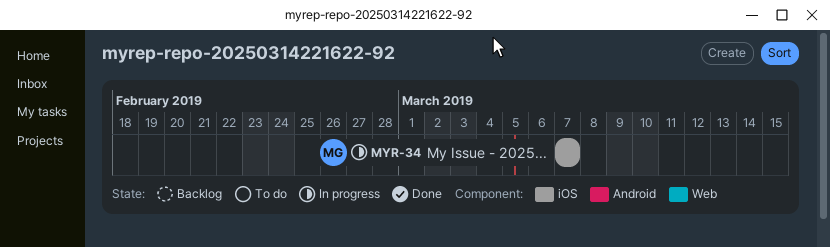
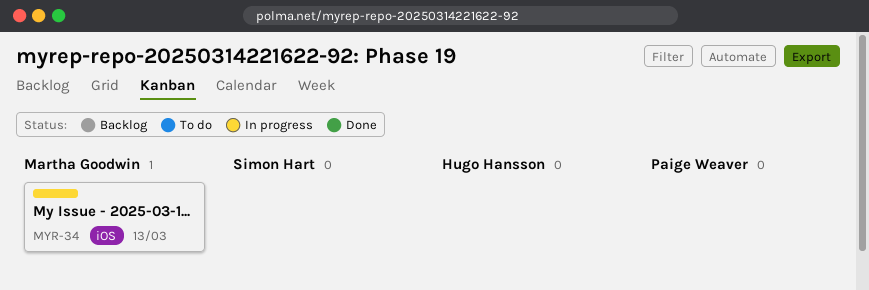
MYR-34, due: Mar 7 -> Mar 13

